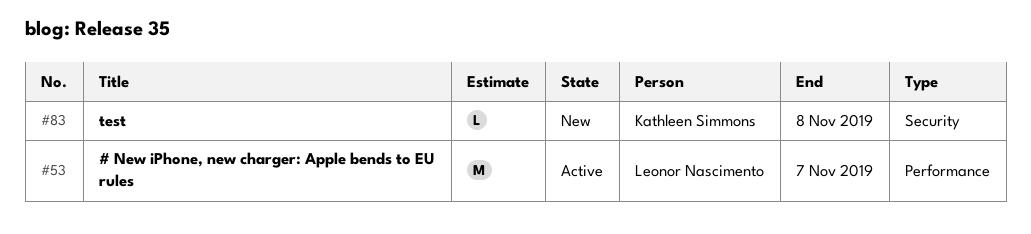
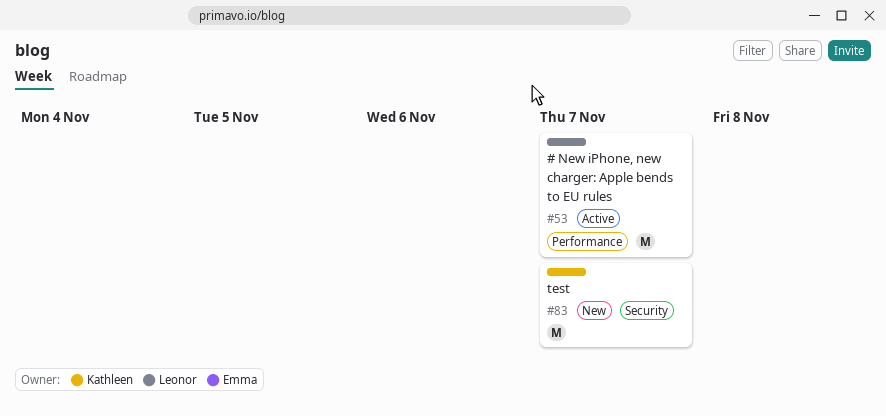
#83, estimate: L -> M
#83, due: Nov 8 -> Nov 7

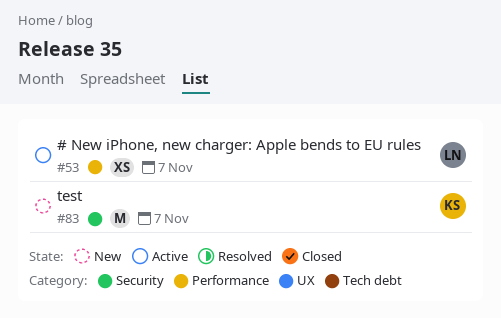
#53, estimate: M -> XS

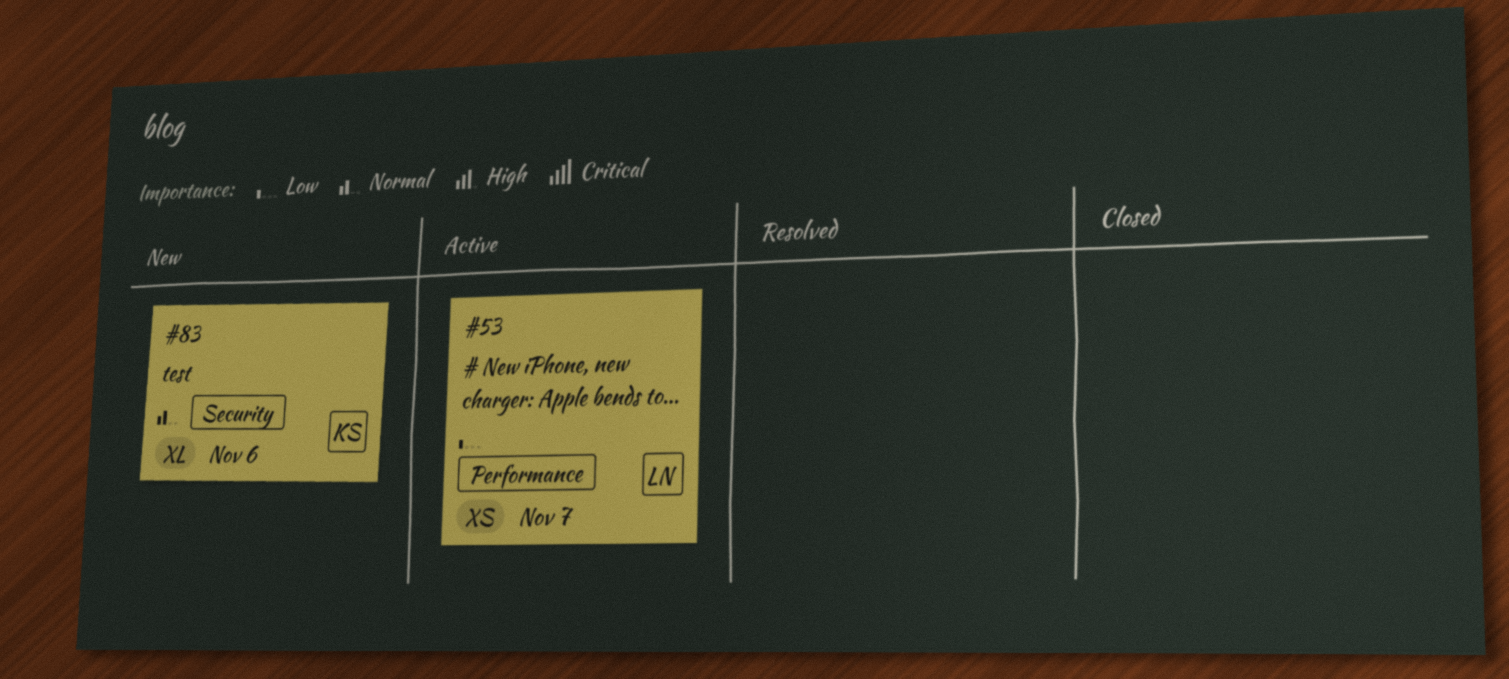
#83, estimate: M -> XL
#83, due: Nov 7 -> Nov 6

